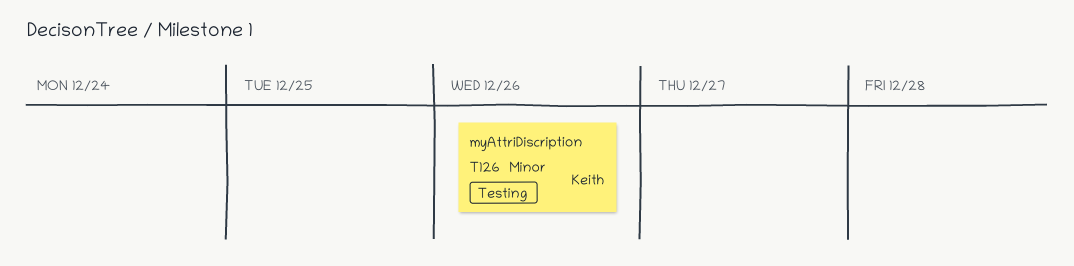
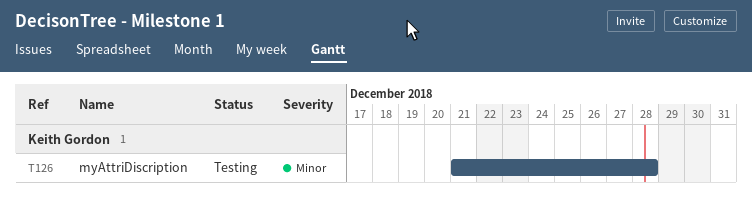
T126, due: Dec 26 -> Dec 28

